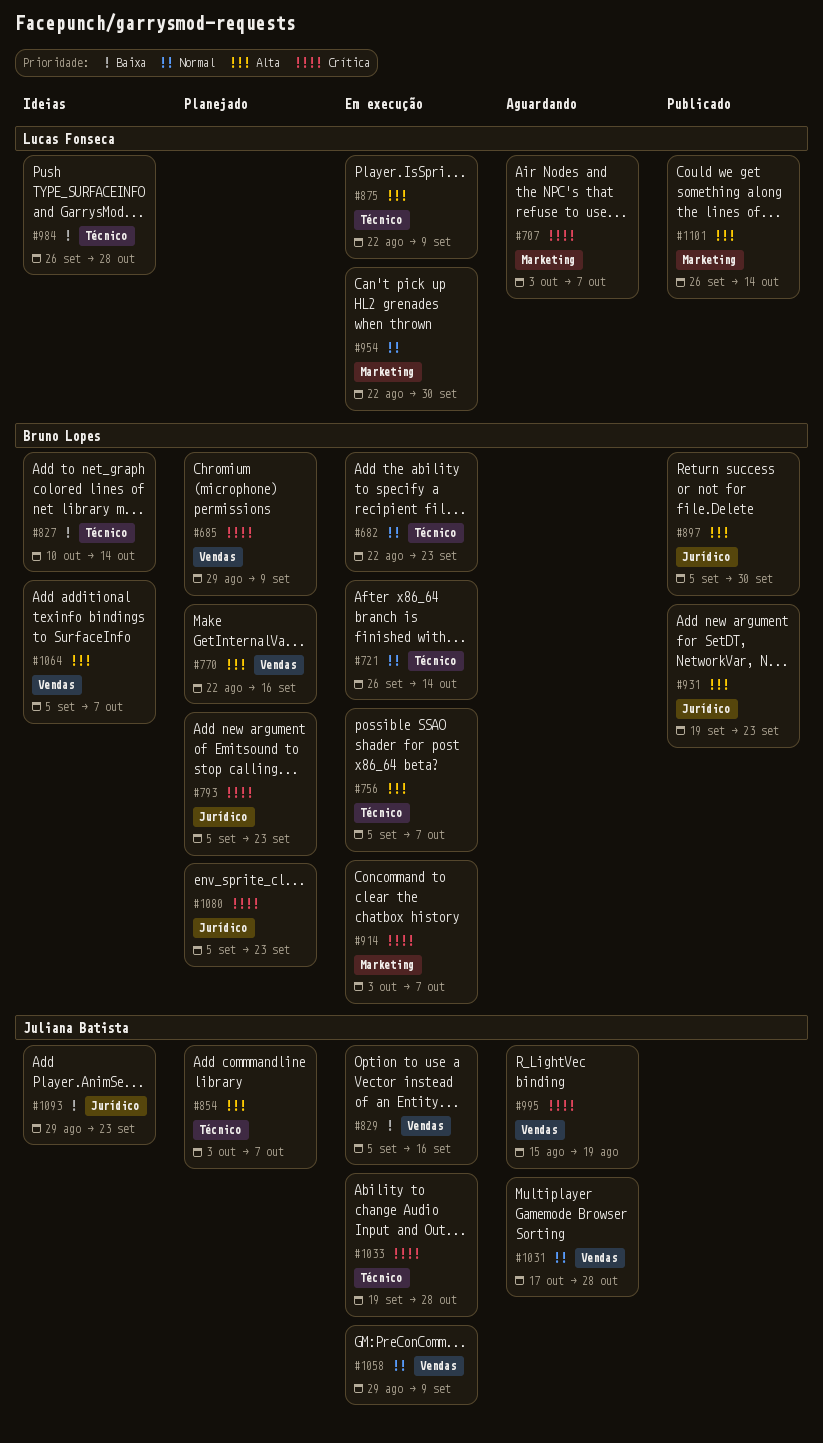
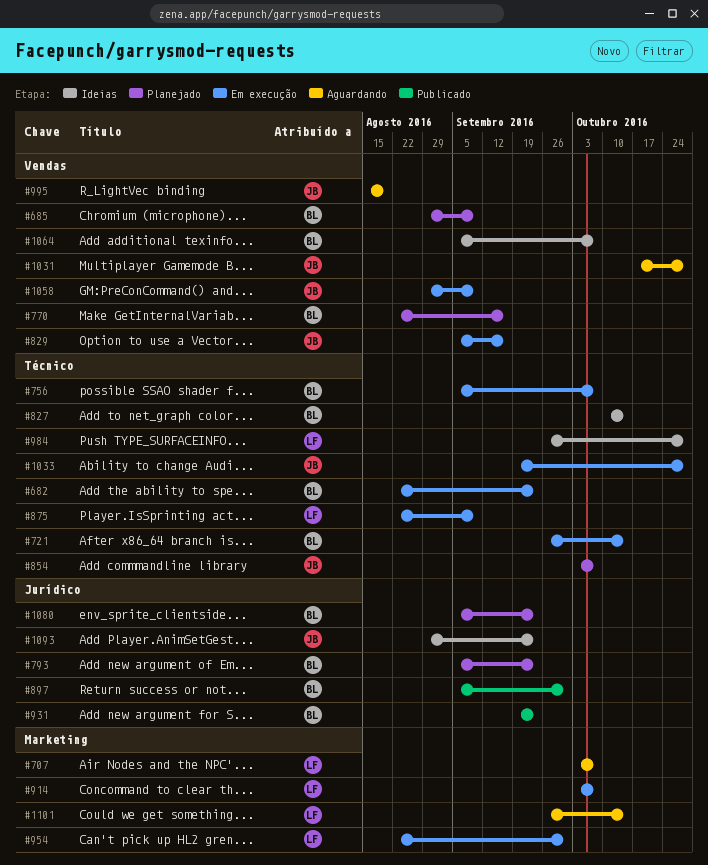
#914, owner: Bruno Lopes -> Lucas Fonseca
#1101, status: Publicado -> Aguardando

